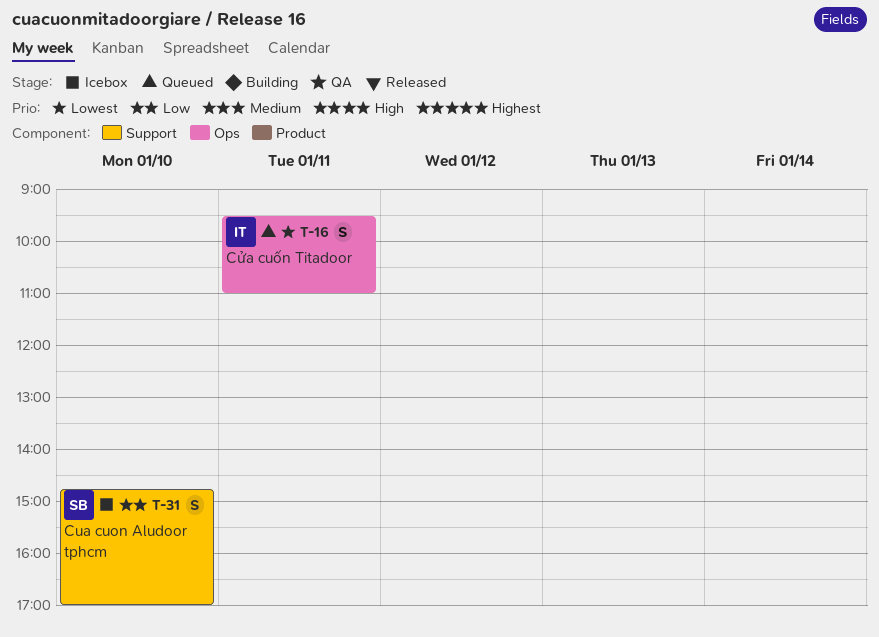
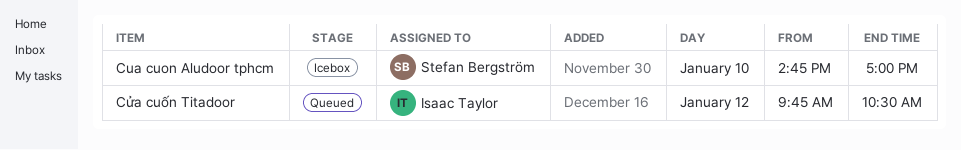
Cửa cuốn Titadoor, day: Jan 11 -> Jan 12
Cửa cuốn Titadoor, begins: 09:30 -> 09:45
Cửa cuốn Titadoor, ends: 11:00 -> 10:30

